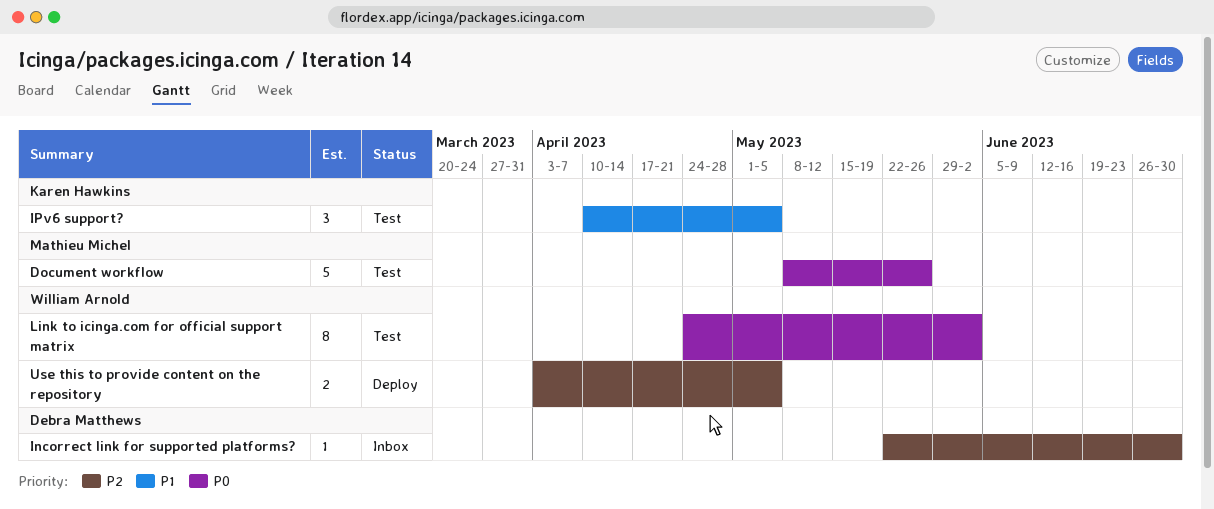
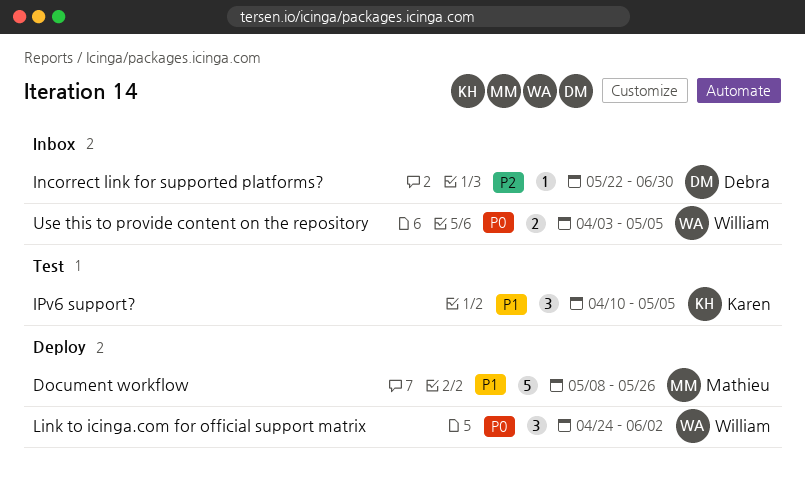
Document workflow, status: Test -> Deploy
Document workflow, priority: P0 -> P1
Link to icinga.com for official support matrix, status: Test -> Deploy
Link to icinga.com for official support matrix, estimate: 8 -> 3
Use this to provide content on the repository, status: Deploy -> Inbox
Use this to provide content on the repository, priority: P2 -> P0

